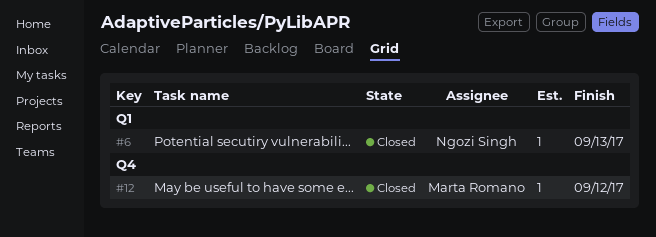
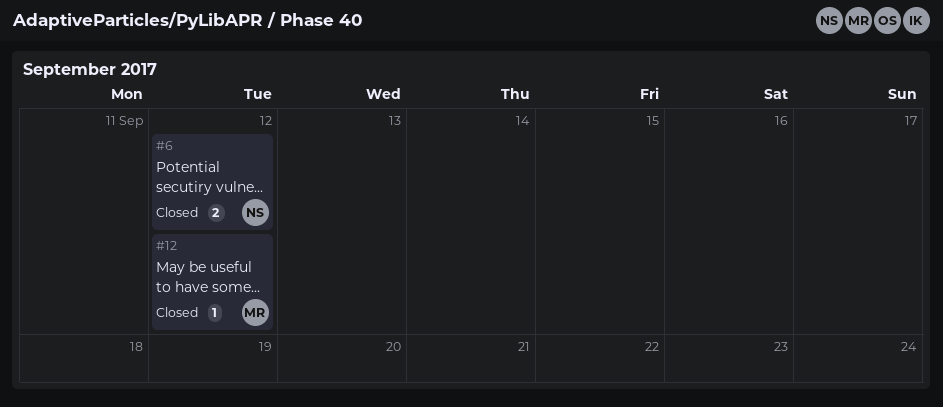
#6, estimate: 1 -> 2
#6, due: Sep 13 -> Sep 12

